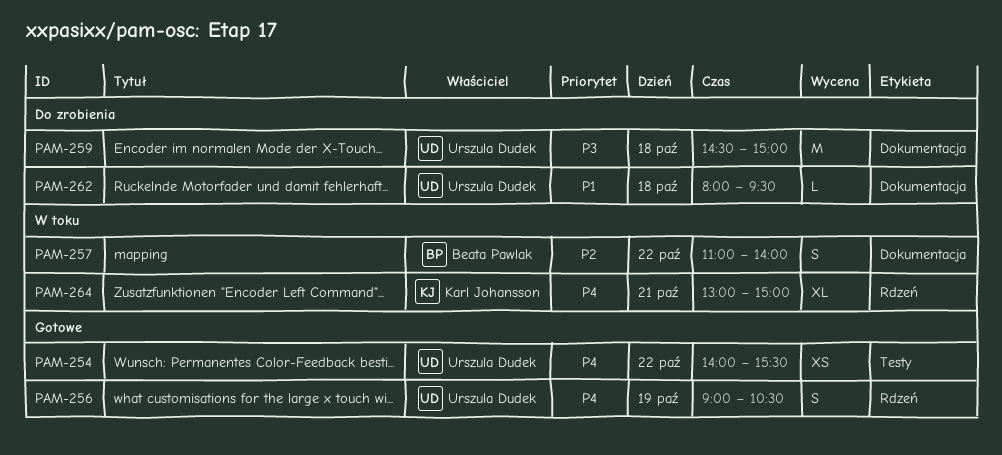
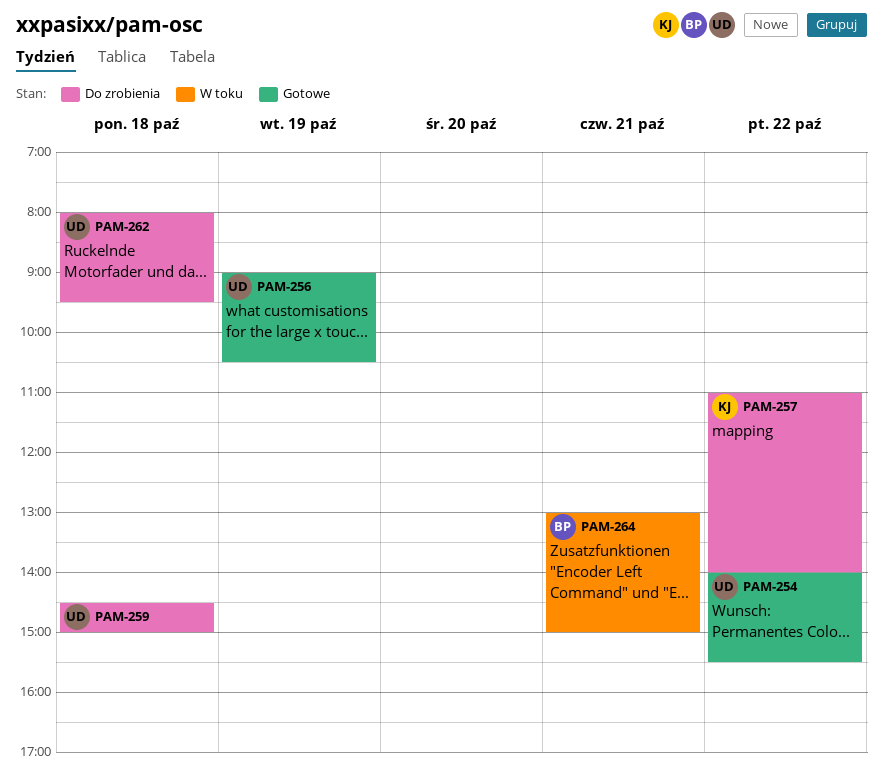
PAM-257, status: W toku -> Do zrobienia
PAM-257, owner: Beata Pawlak -> Karl Johansson
PAM-264, owner: Karl Johansson -> Beata Pawlak

